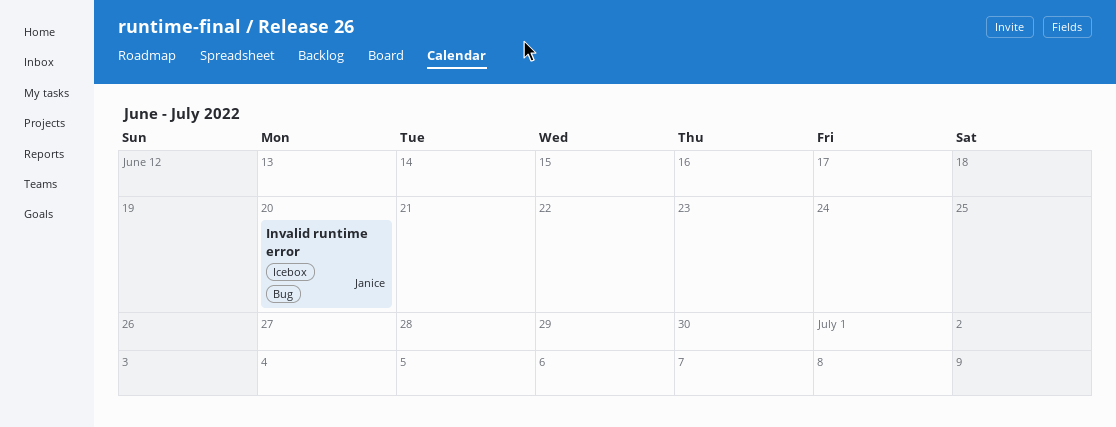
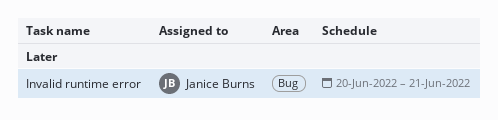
Invalid runtime error, due: Jun 20 -> Jun 21

